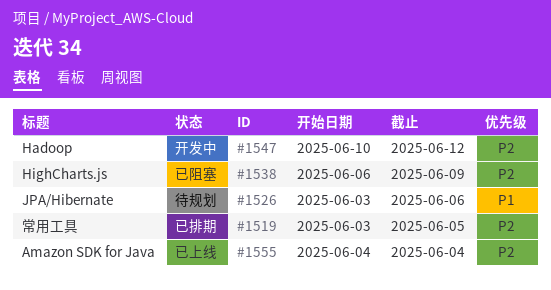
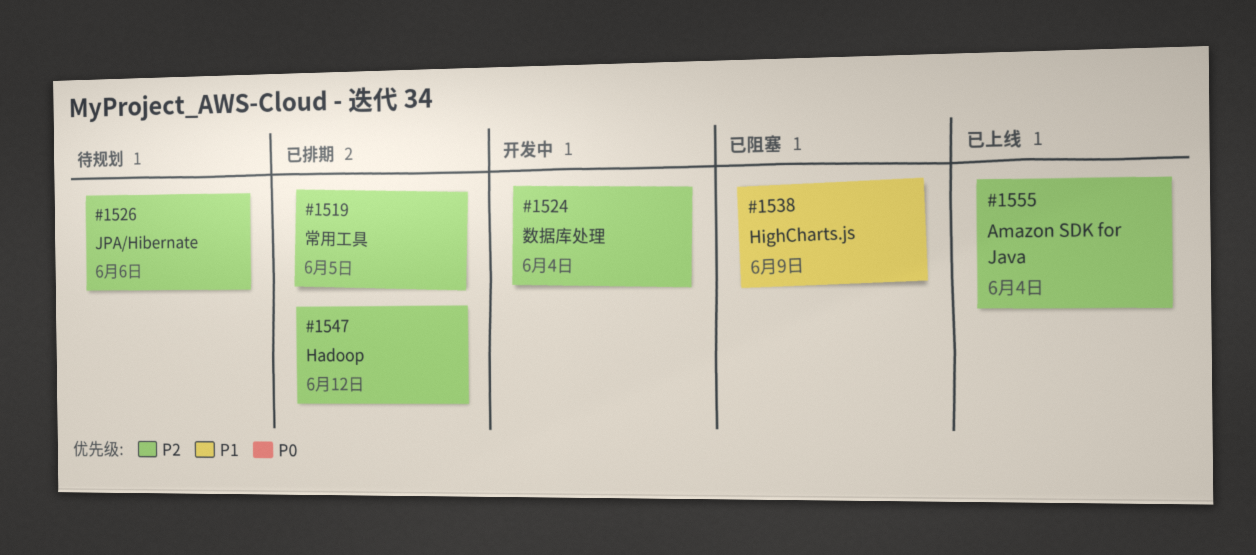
#1524: none -> present
#1526, priority: P1 -> P2
#1538, priority: P2 -> P1
#1547, status: 开发中 -> 已排期

